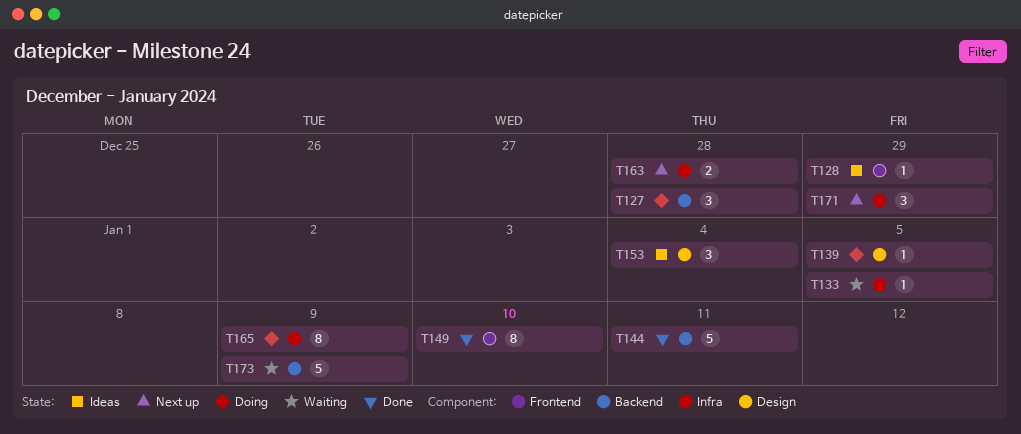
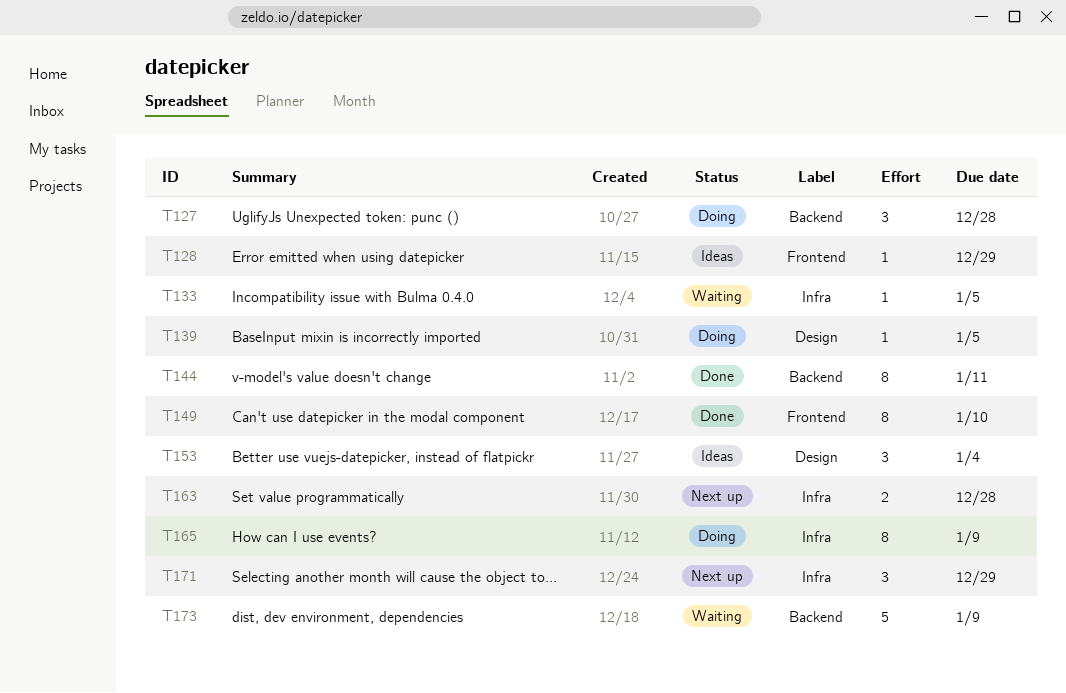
T144, estimate: 5 -> 8

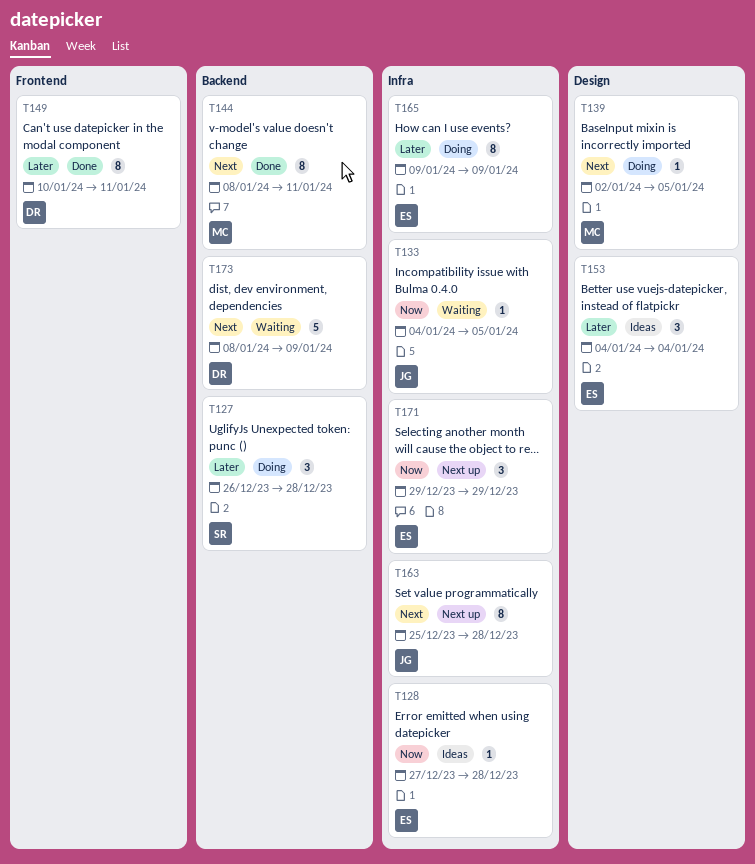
T128, label: Frontend -> Infra
T128, due: Dec 29 -> Dec 28
T149, due: Jan 10 -> Jan 11
T163, estimate: 2 -> 8

